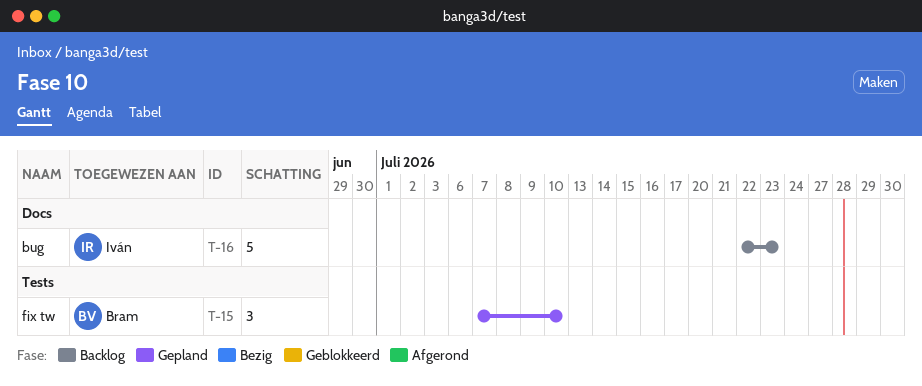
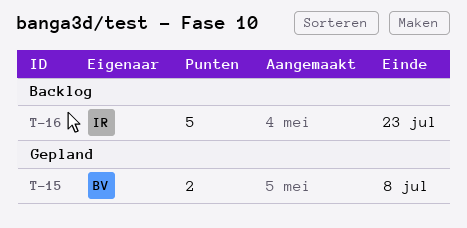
T-15, estimate: 3 -> 2
T-15, due: Jul 10 -> Jul 8

